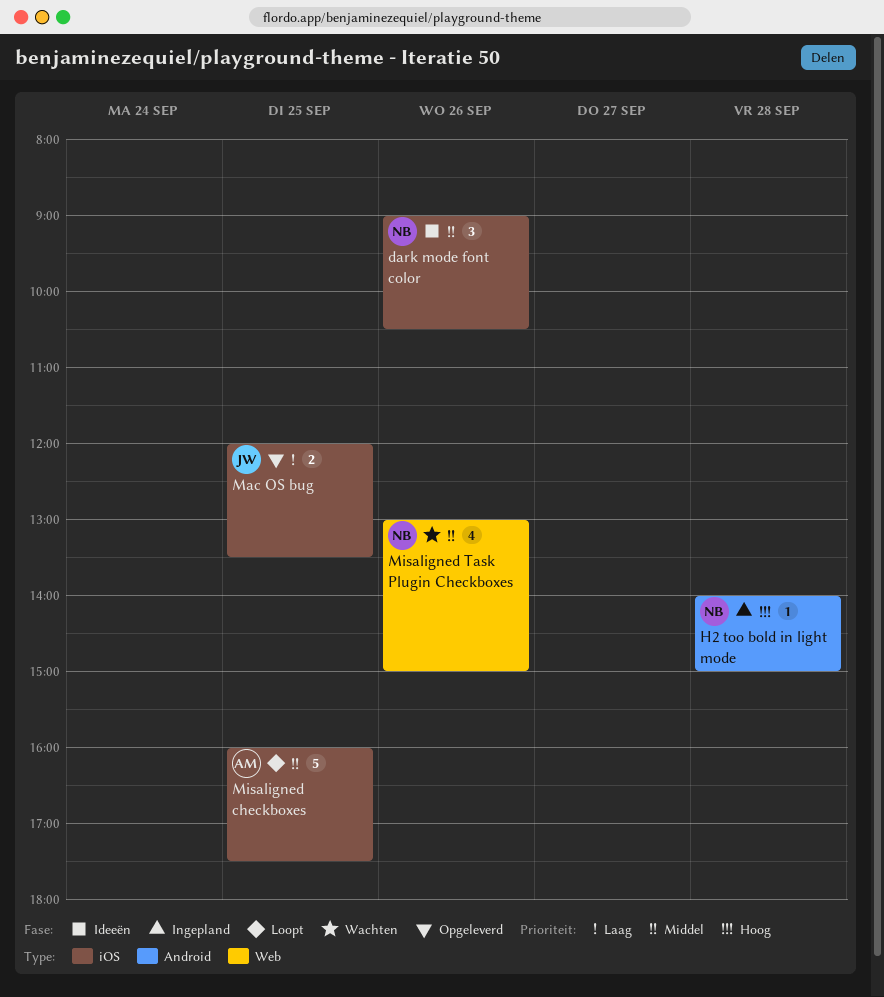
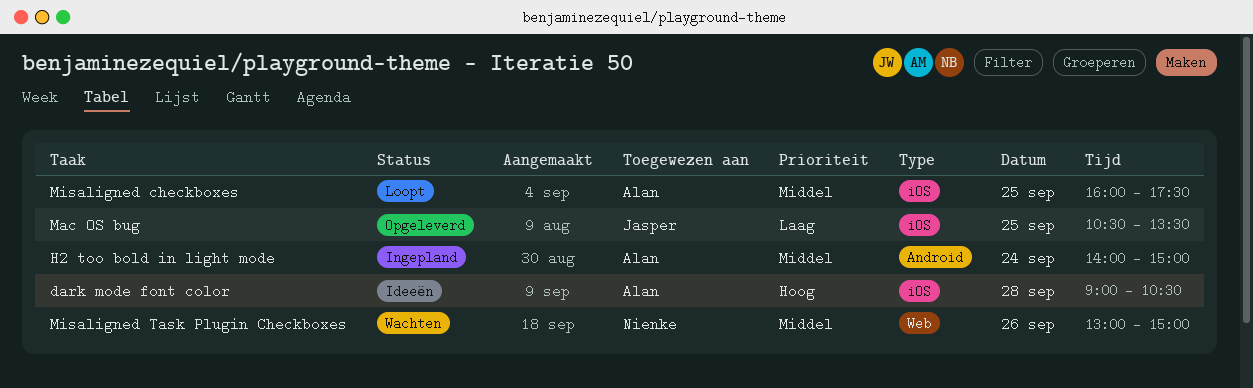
dark mode font color, owner: Nienke -> Alan
dark mode font color, priority: Middel -> Hoog
dark mode font color, day: Sep 26 -> Sep 28
H2 too bold in light mode, owner: Nienke -> Alan
H2 too bold in light mode, priority: Hoog -> Middel
H2 too bold in light mode, day: Sep 28 -> Sep 24
Mac OS bug, begins: 12:00 -> 10:30

